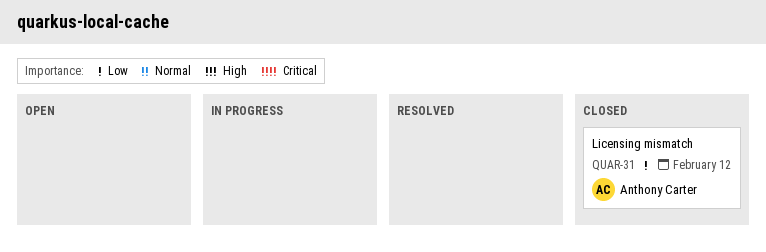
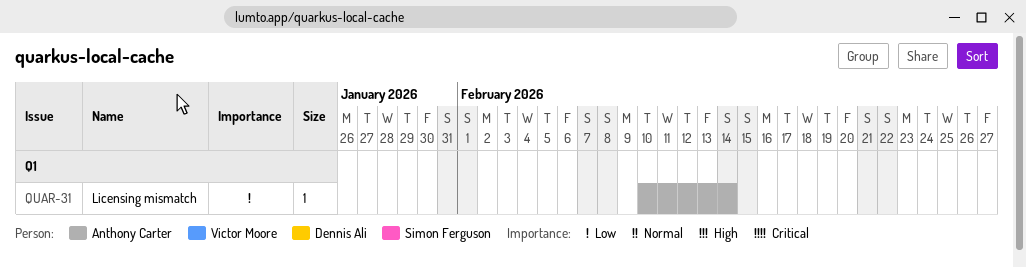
QUAR-31, due: Feb 12 -> Feb 14

